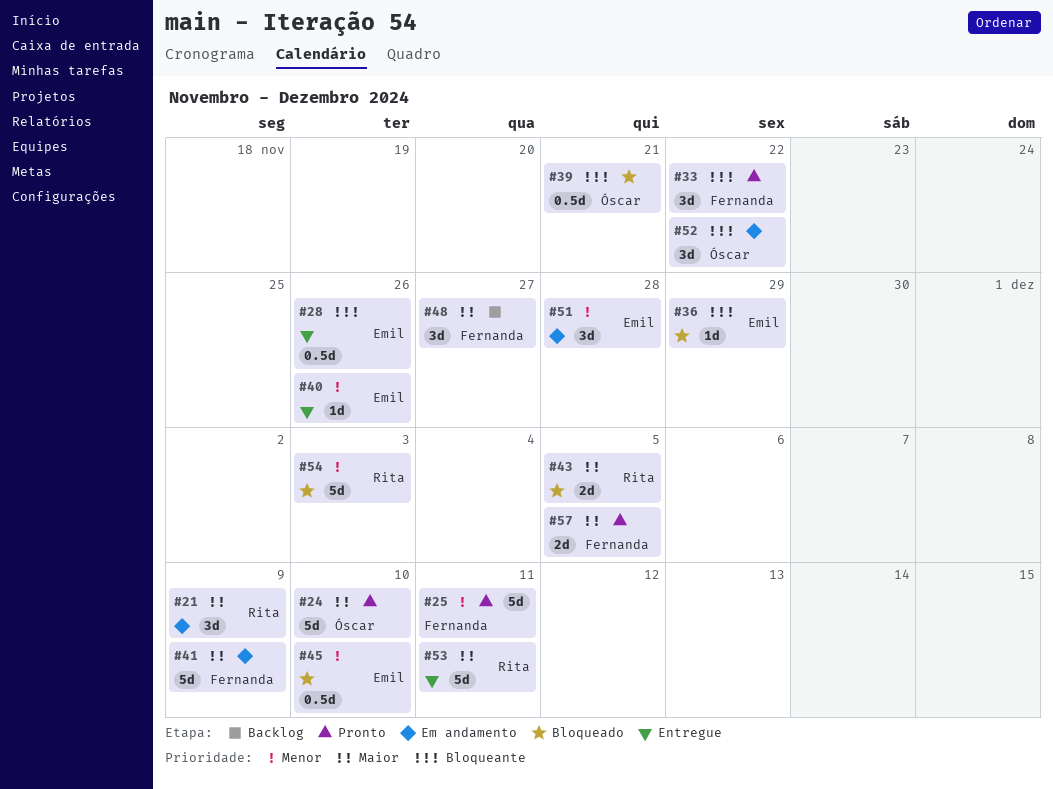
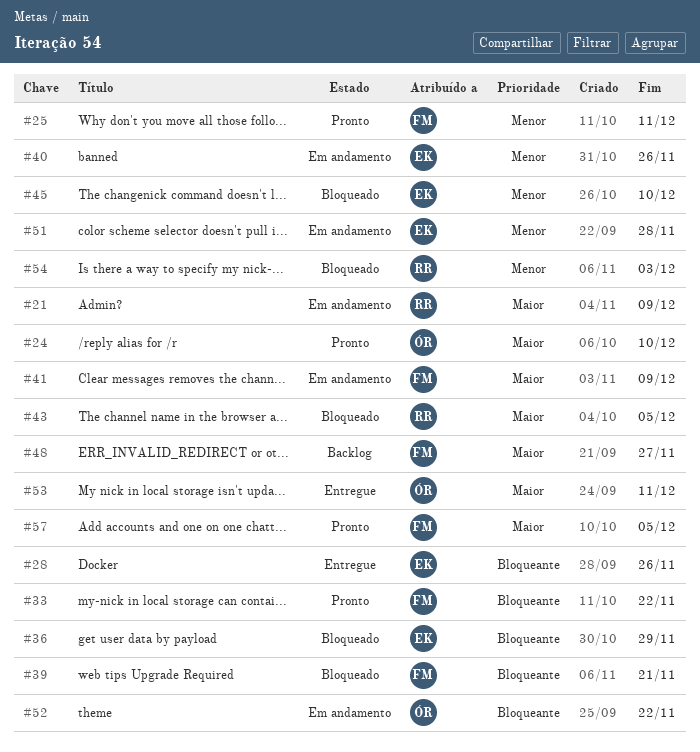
#39, owner: Óscar -> Fernanda
#40, status: Entregue -> Em andamento
#53, owner: Rita -> Óscar

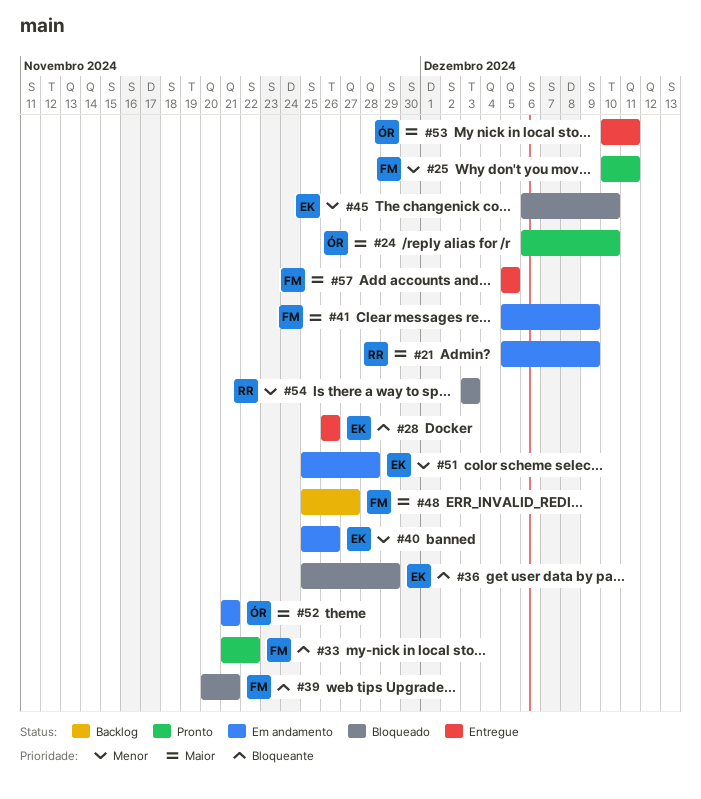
#43: present -> none
#52, priority: Bloqueante -> Maior
#52, due: Nov 22 -> Nov 21
#57, status: Pronto -> Entregue

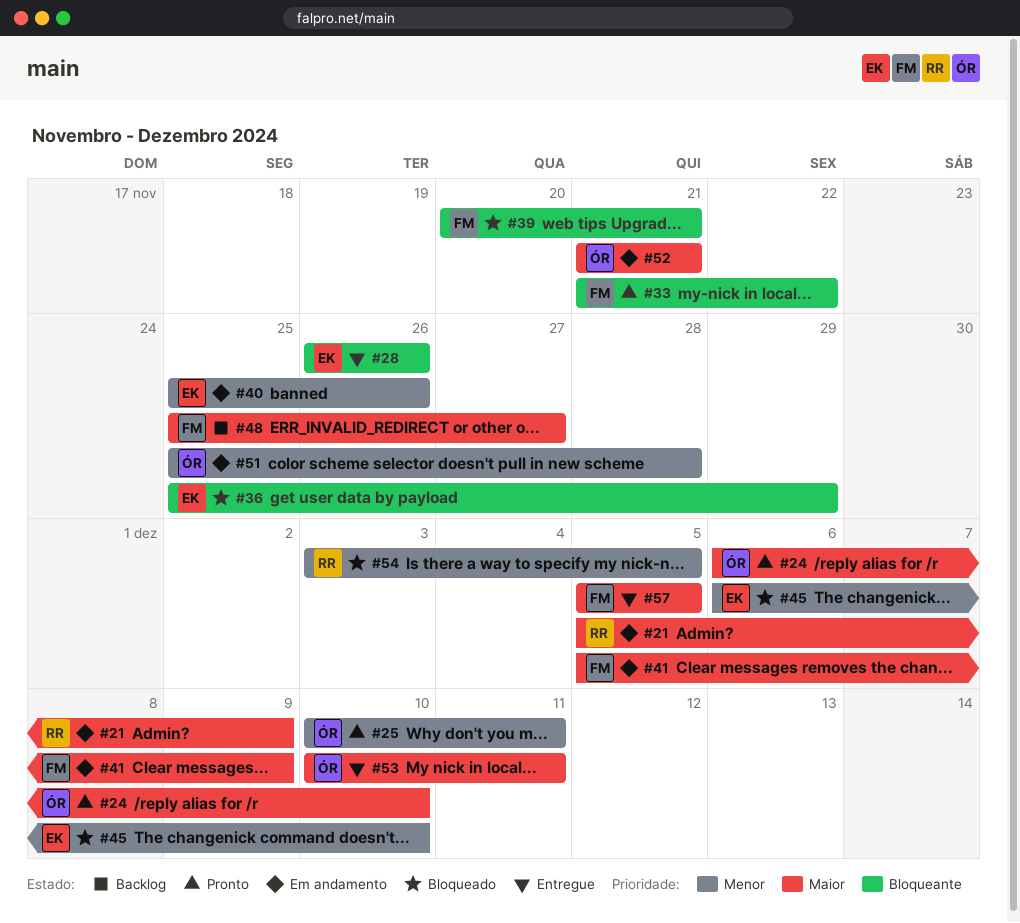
#25, owner: FM -> ÓR
#51, owner: EK -> ÓR
#54, due: Dec 3 -> Dec 5

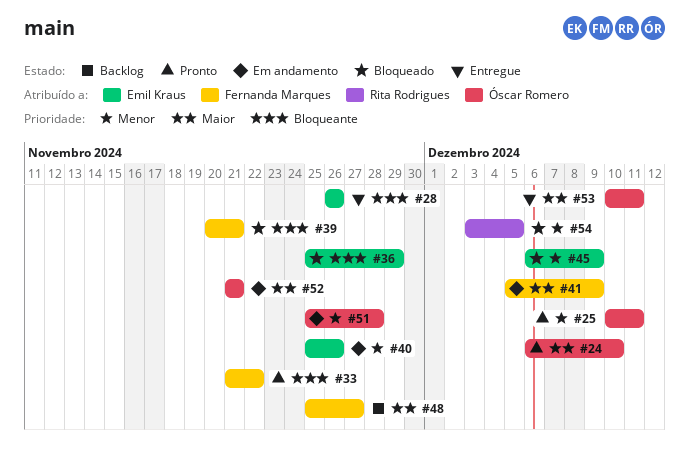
#21: present -> none
#45, due: Dec 10 -> Dec 9
#57: present -> none

